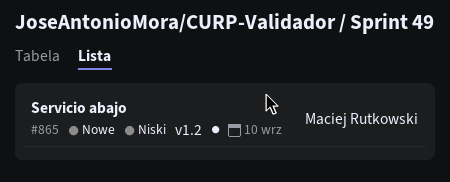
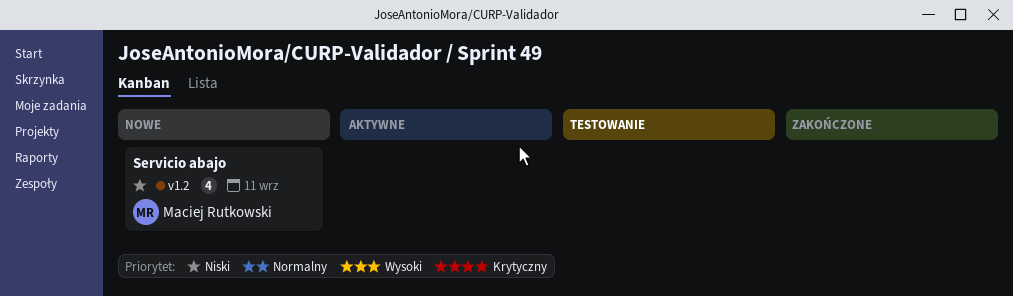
Servicio abajo, estimate: 1 -> 4
Servicio abajo, due: Sep 10 -> Sep 11

